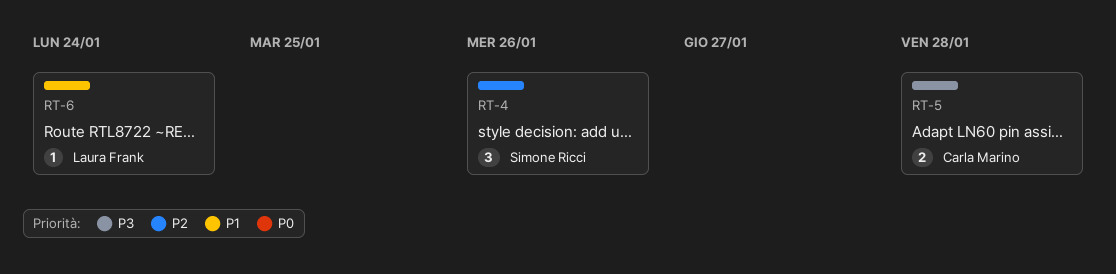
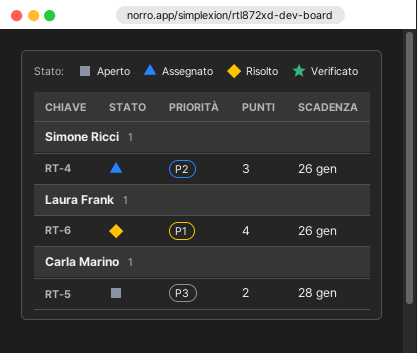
RT-6, estimate: 1 -> 4
RT-6, due: Jan 24 -> Jan 26

